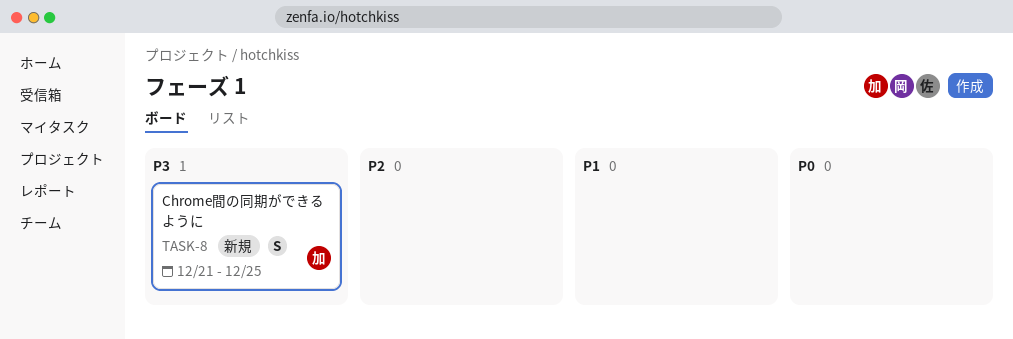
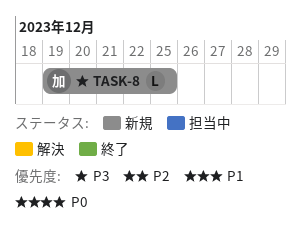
TASK-8, estimate: S -> L
TASK-8, start: Dec 21 -> Dec 19

